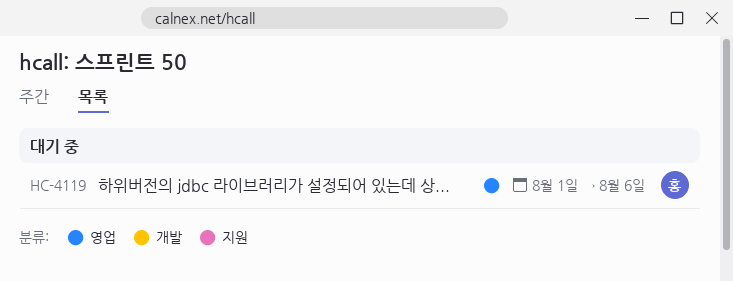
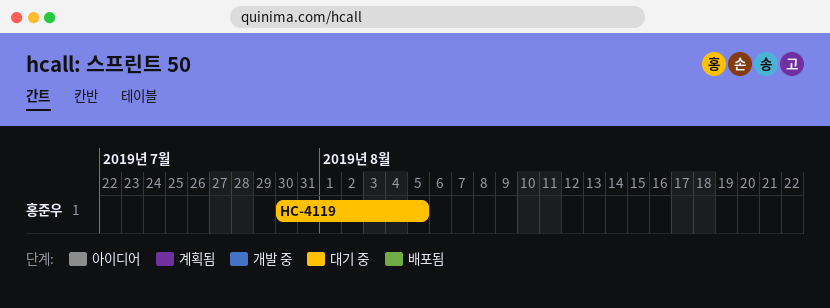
HC-4119, start: Aug 1 -> Jul 30
HC-4119, due: Aug 6 -> Aug 5

